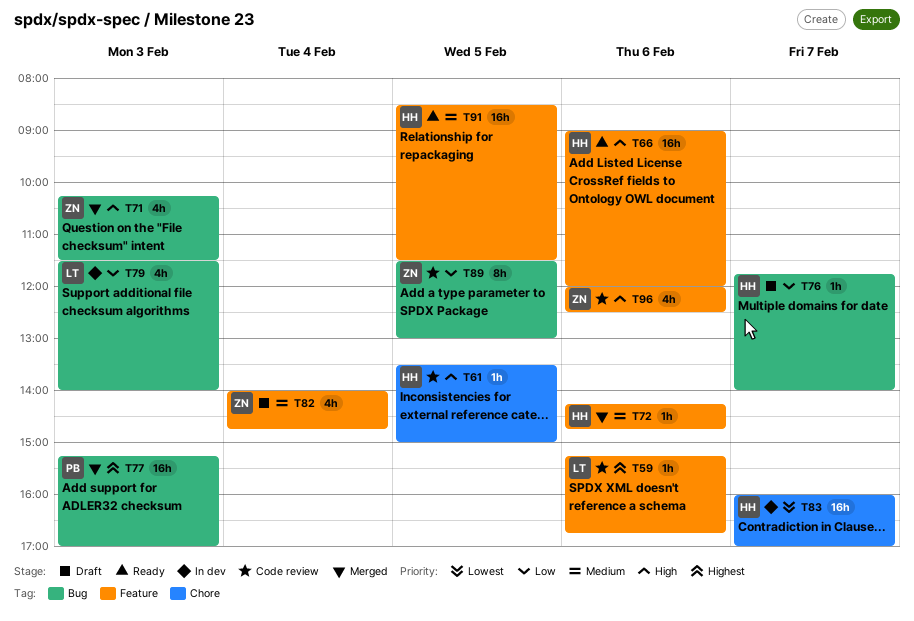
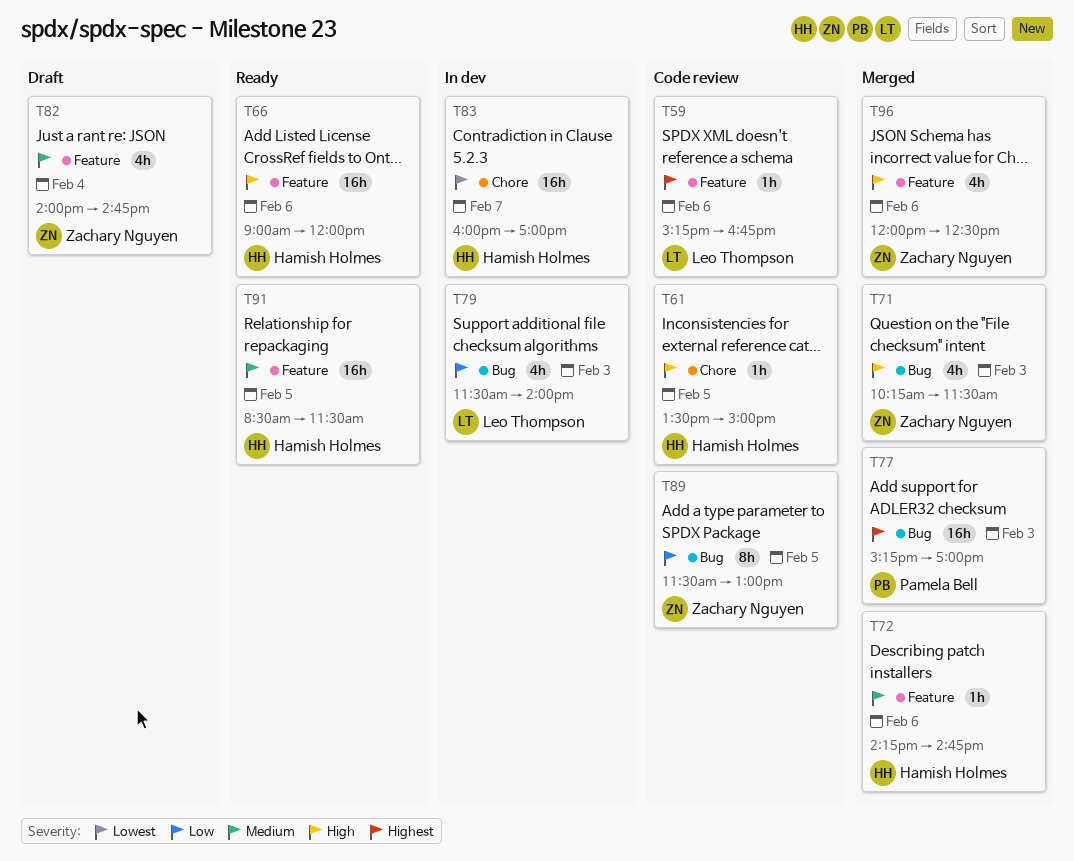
T76: present -> none
T96, status: Code review -> Merged

